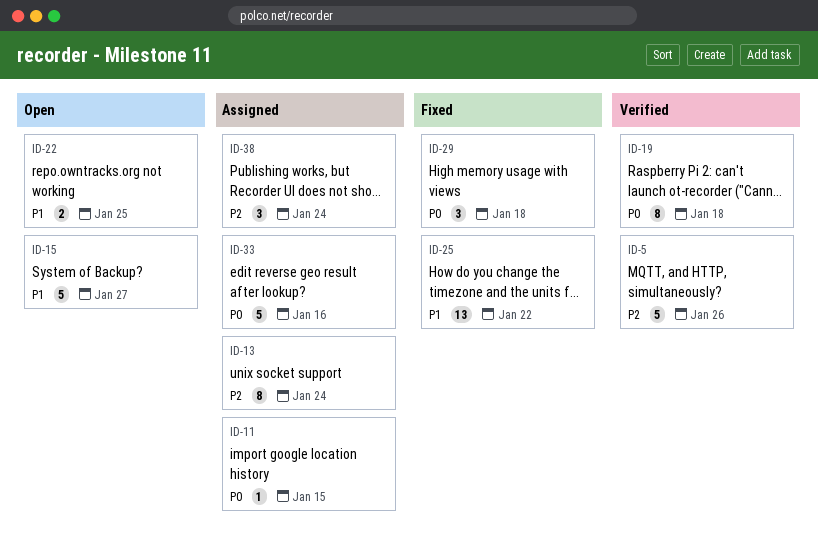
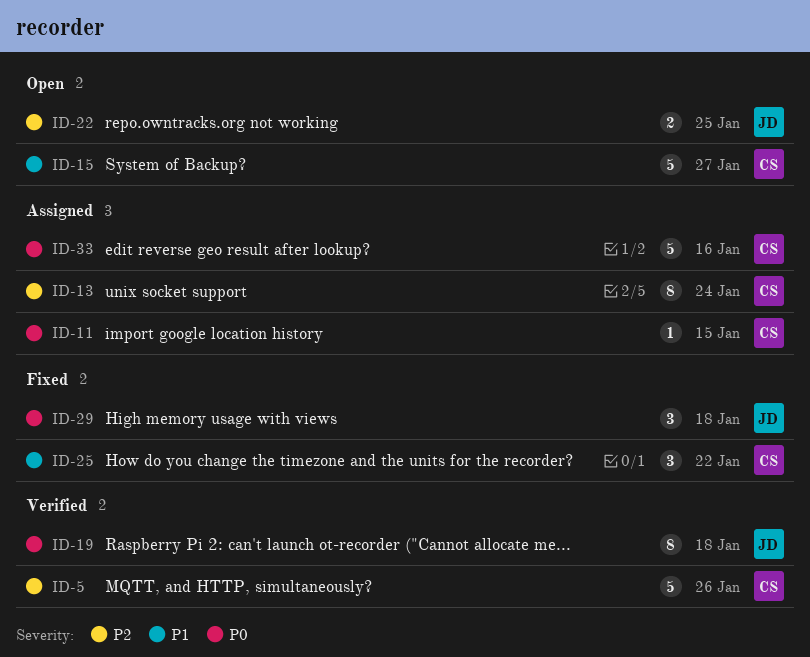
ID-22, priority: P1 -> P2
ID-25, estimate: 13 -> 3
ID-38: present -> none

